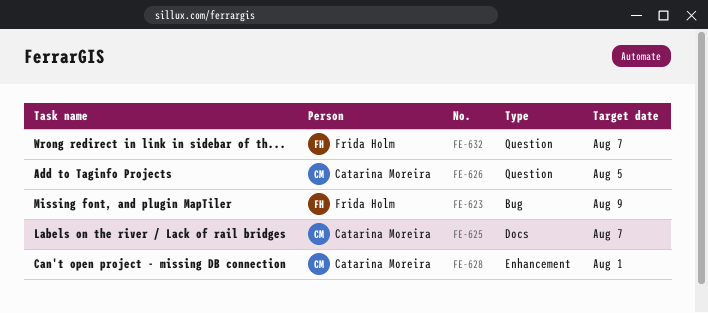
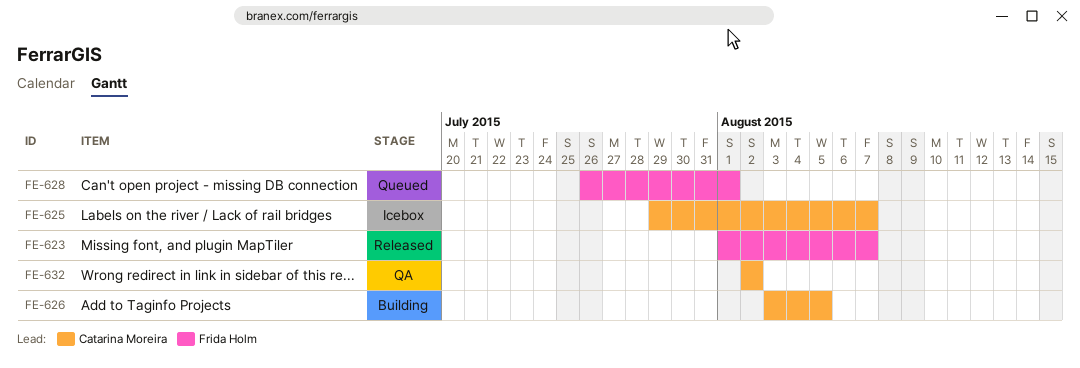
FE-623, due: Aug 9 -> Aug 7
FE-628, owner: Catarina Moreira -> Frida Holm
FE-632, owner: Frida Holm -> Catarina Moreira
FE-632, due: Aug 7 -> Aug 2

